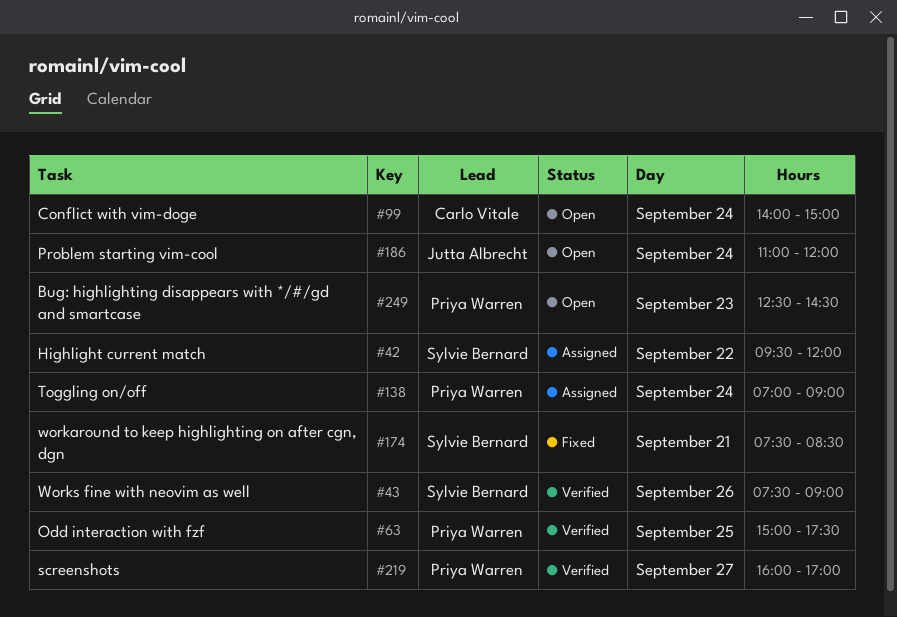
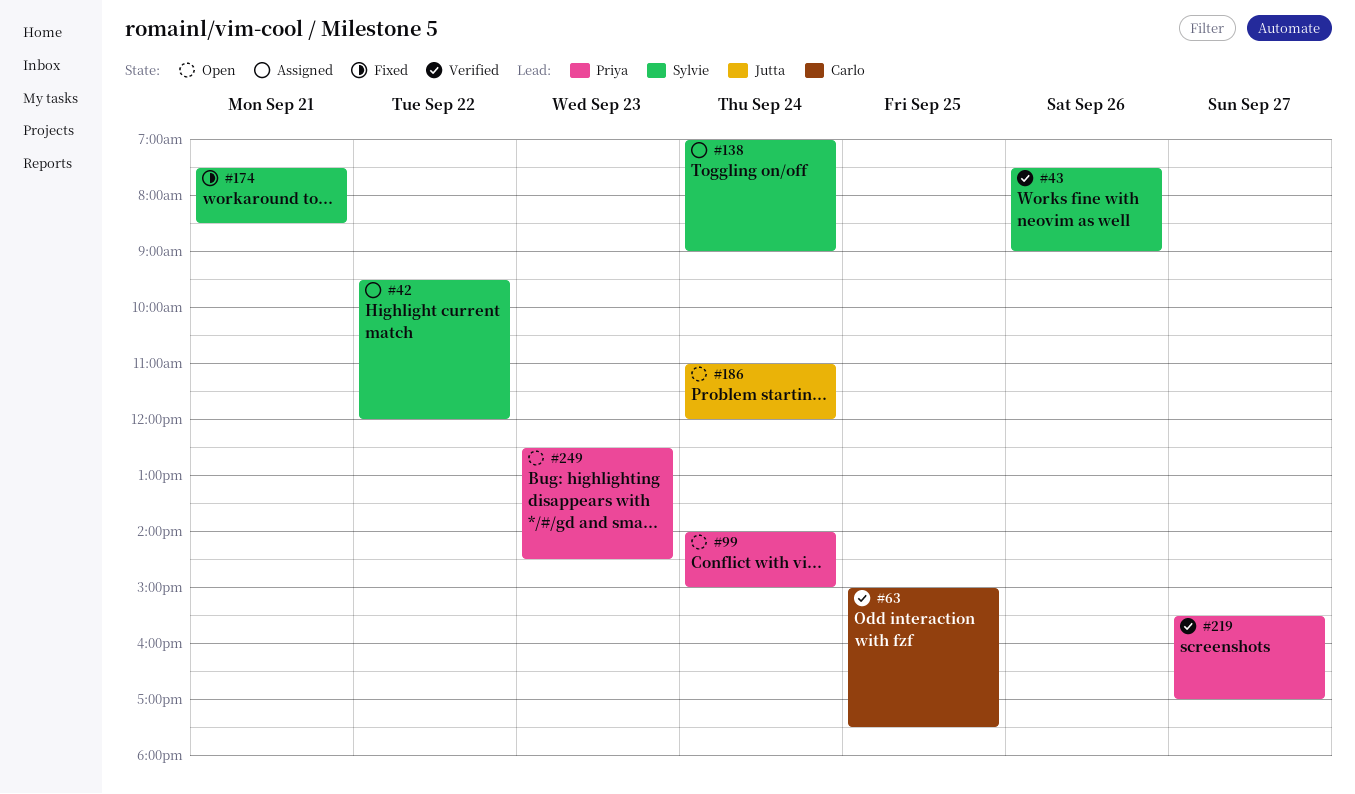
#63, owner: Priya Warren -> Carlo Vitale
#99, owner: Carlo Vitale -> Priya Warren
#138, owner: Priya Warren -> Sylvie Bernard
#219, begins: 16:00 -> 15:30

